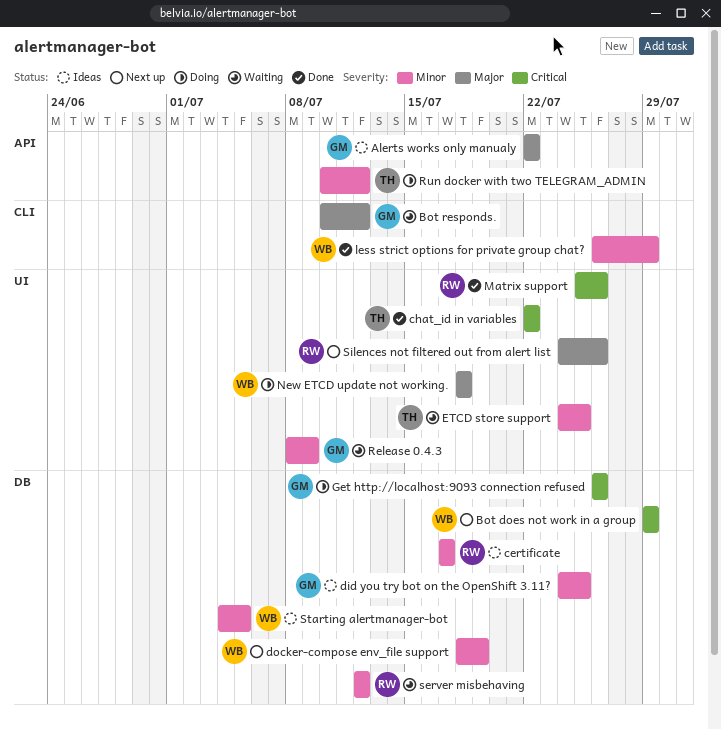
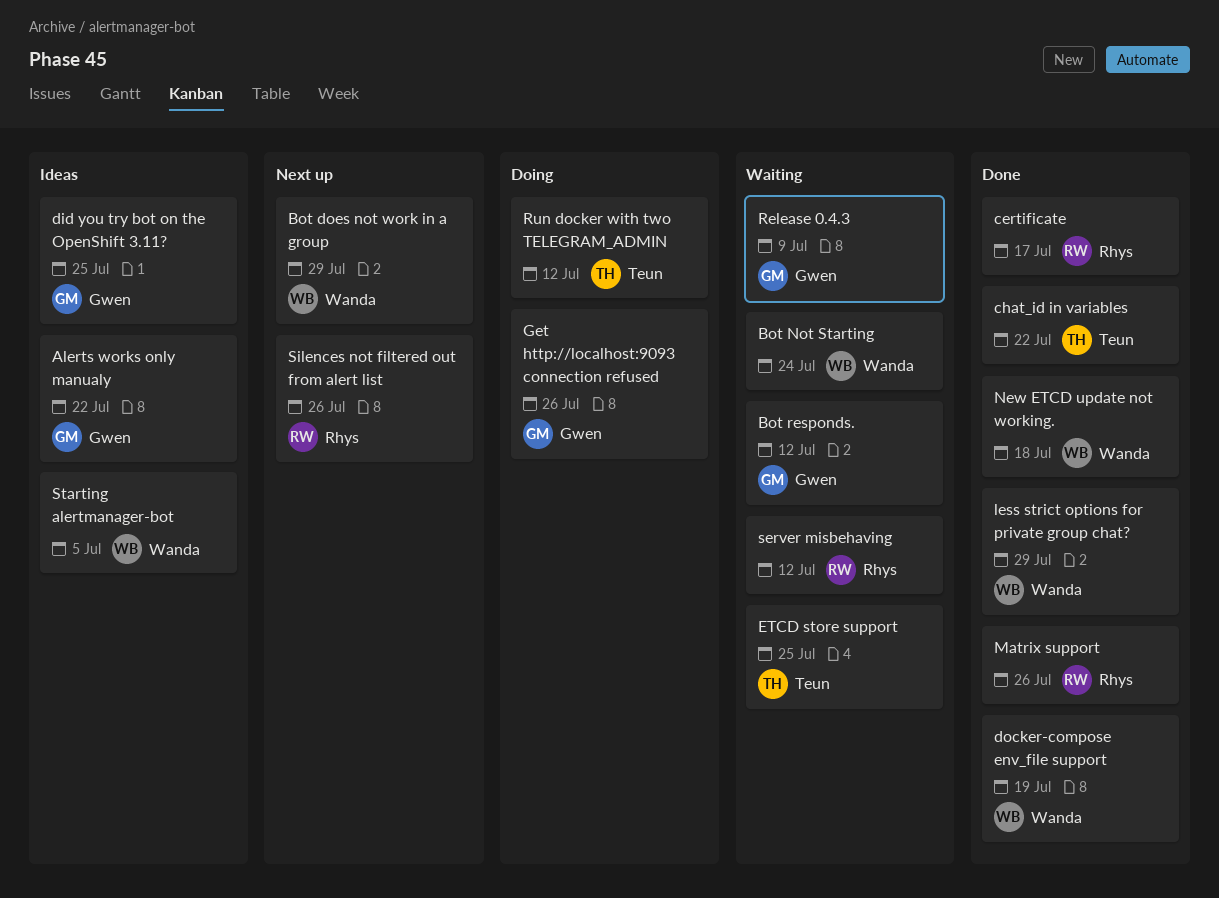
Bot Not Starting: none -> present
certificate, status: Ideas -> Done
docker-compose env_file support, status: Next up -> Done
New ETCD update not working., status: Doing -> Done

